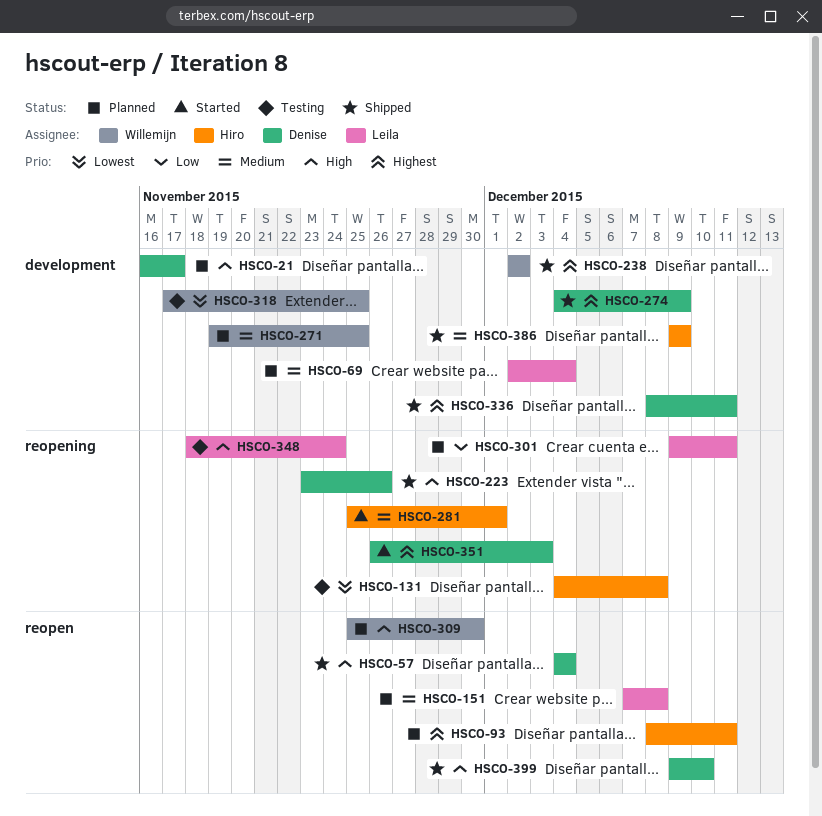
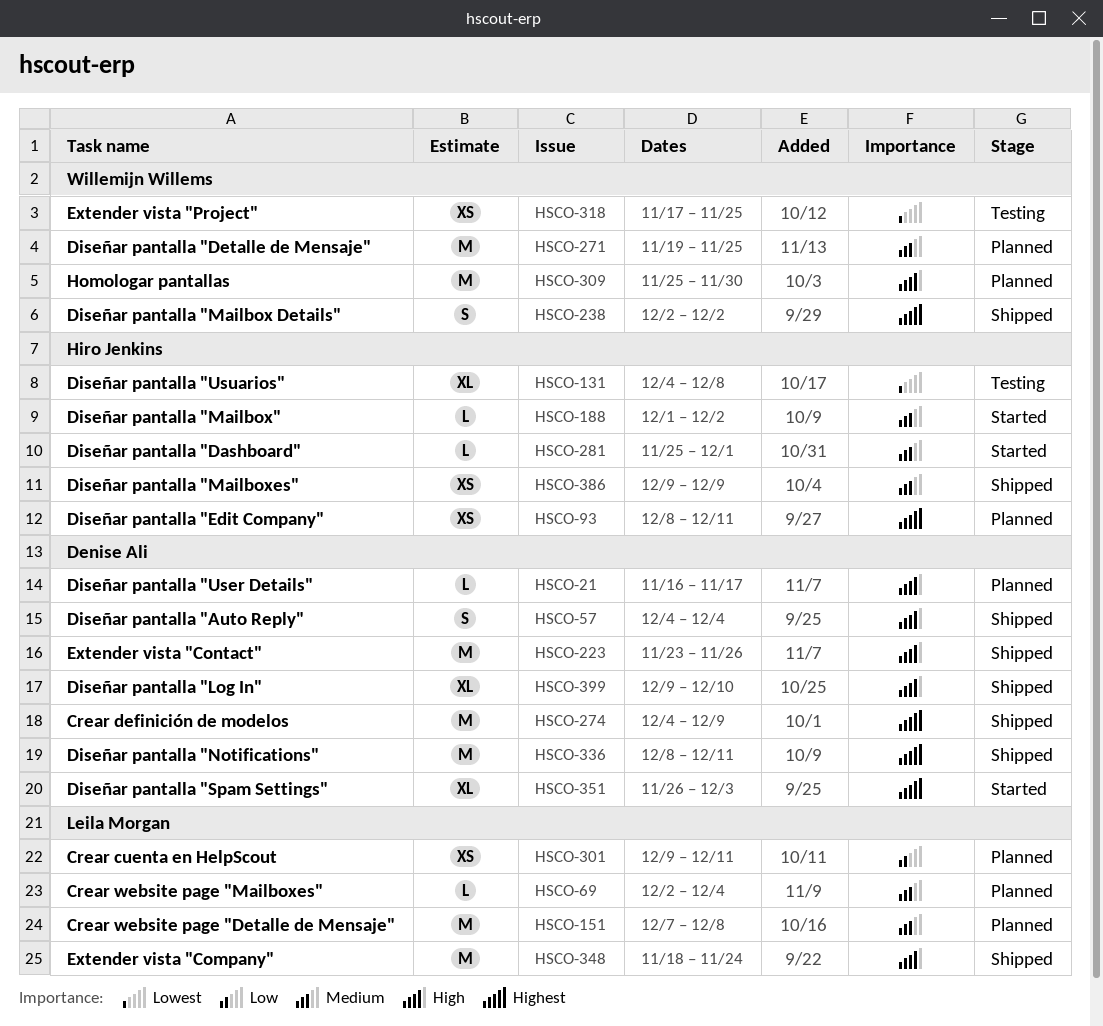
HSCO-188: none -> present
HSCO-348, status: Testing -> Shipped

